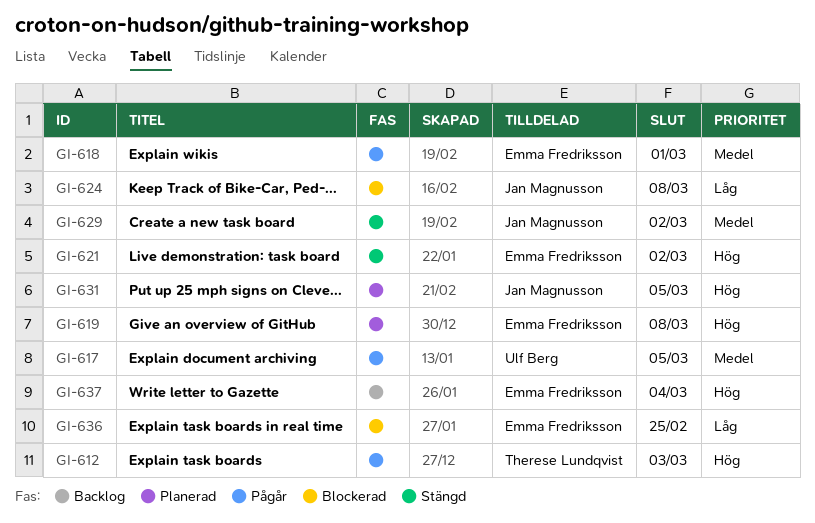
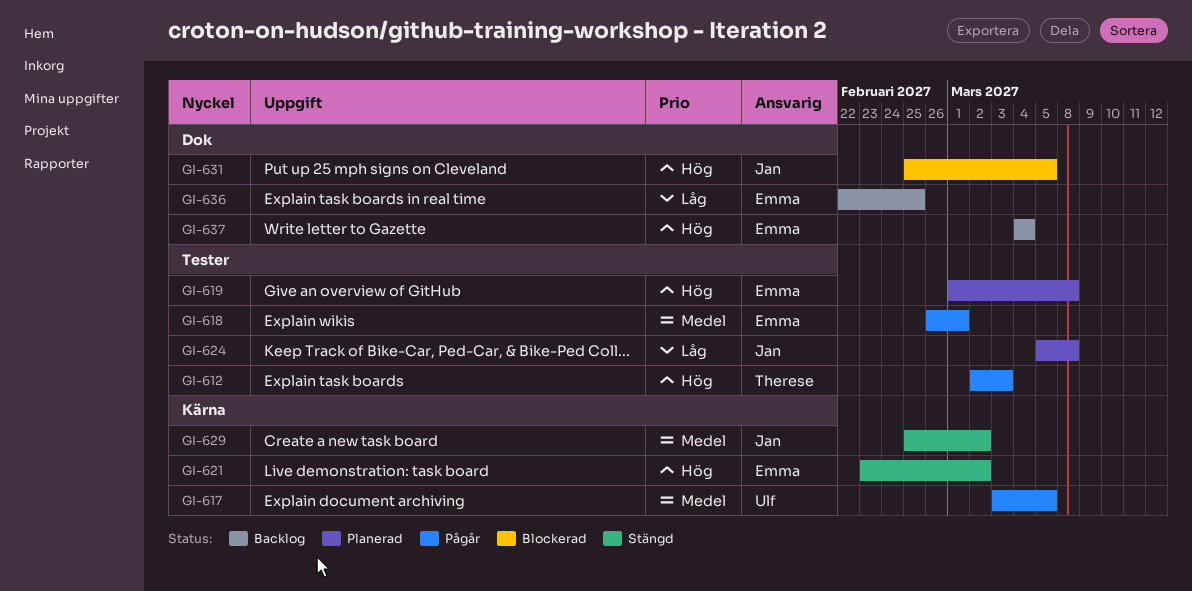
GI-624, status: Blockerad -> Planerad
GI-631, status: Planerad -> Blockerad
GI-636, status: Blockerad -> Backlog

